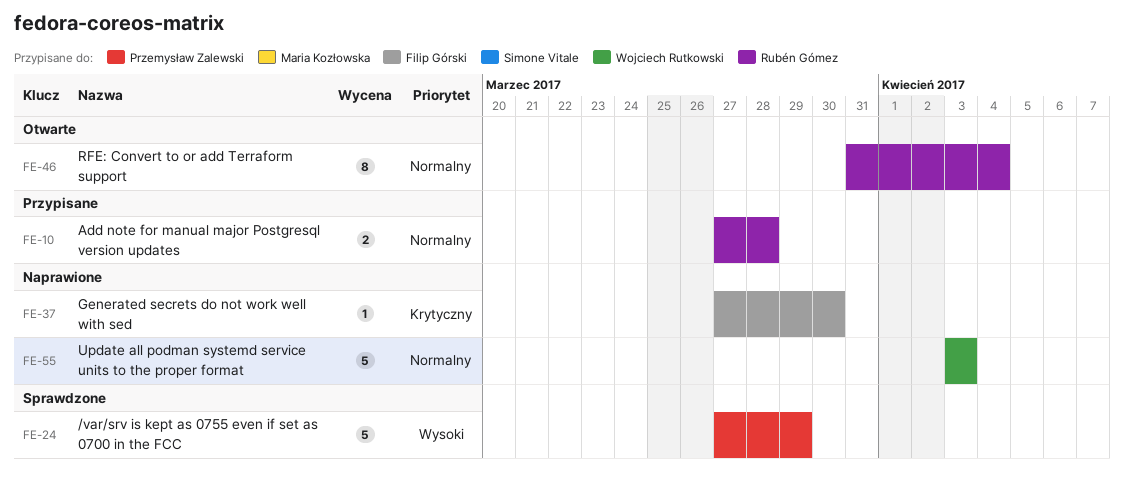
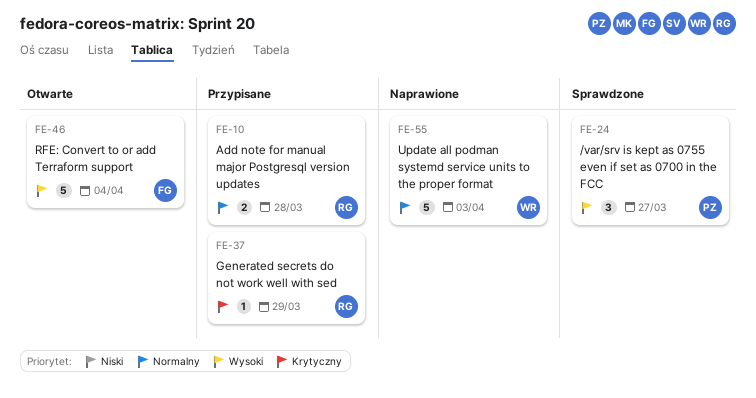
FE-24, estimate: 5 -> 3
FE-24, due: Mar 29 -> Mar 27
FE-37, status: Naprawione -> Przypisane
FE-37, owner: Filip Górski -> Rubén Gómez
FE-37, due: Mar 30 -> Mar 29
FE-46, owner: Rubén Gómez -> Filip Górski
FE-46, priority: Normalny -> Wysoki
FE-46, estimate: 8 -> 5

